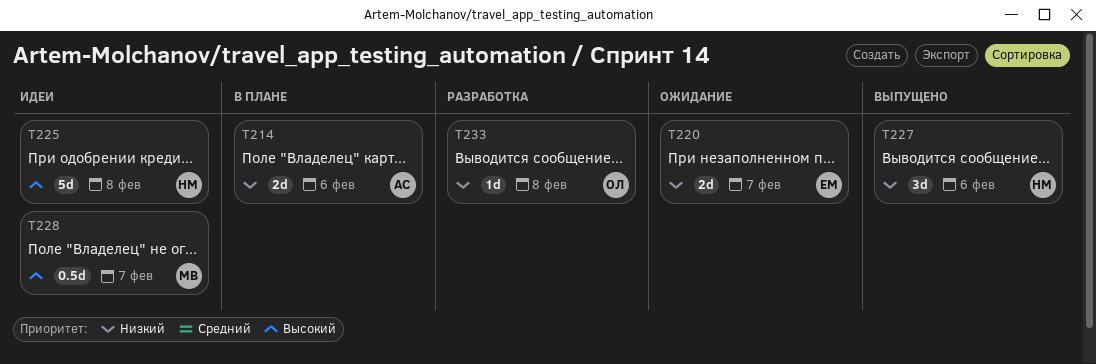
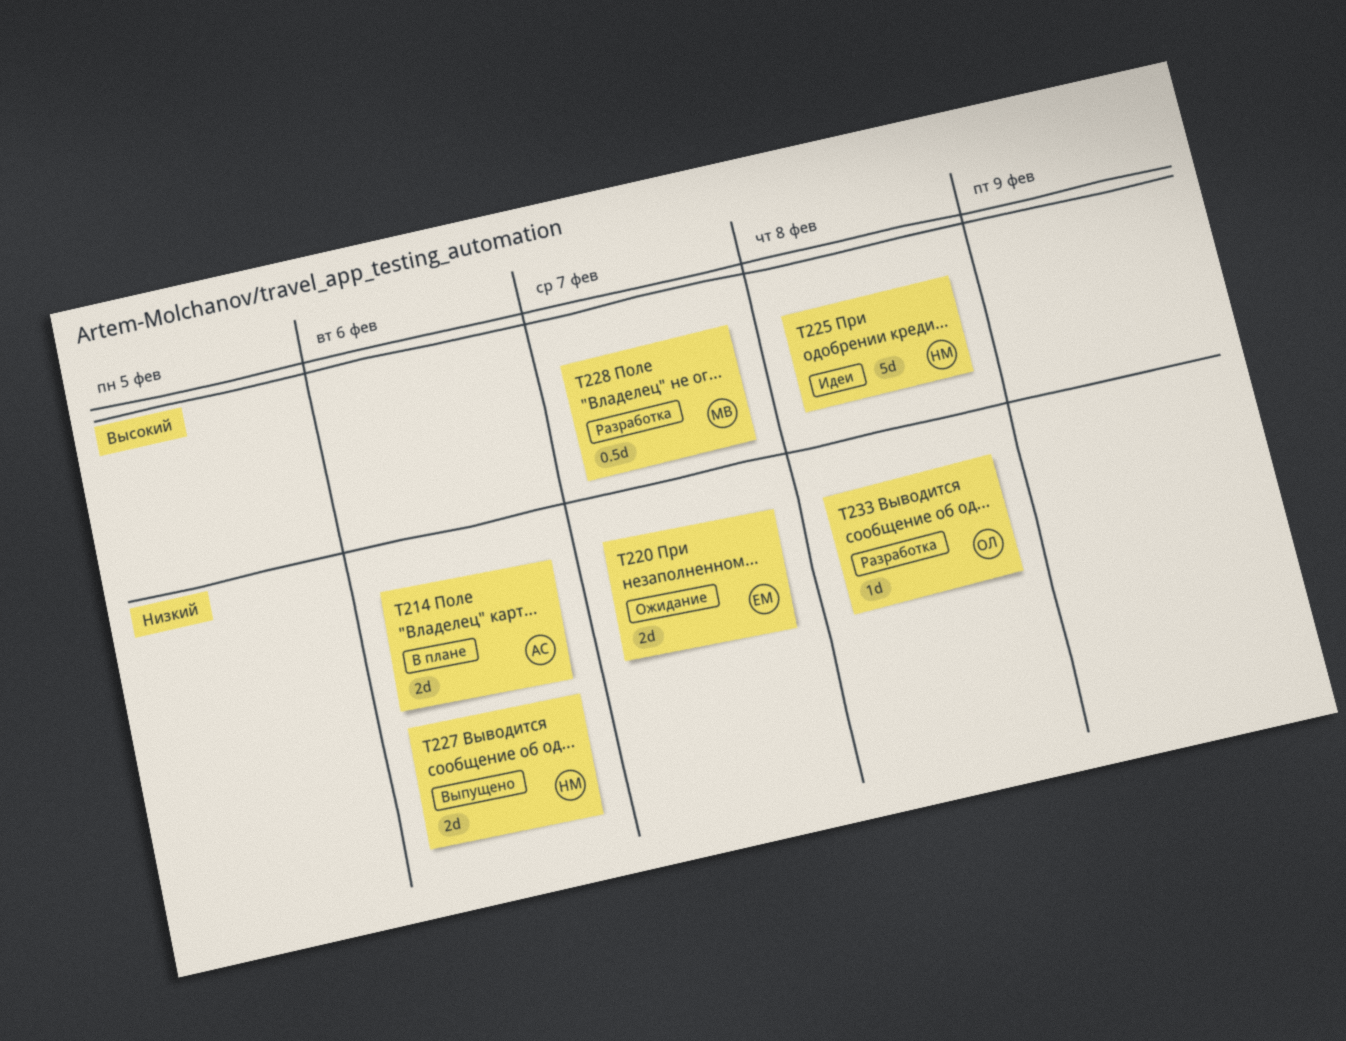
T227, estimate: 3d -> 2d
T228, status: Идеи -> Разработка

